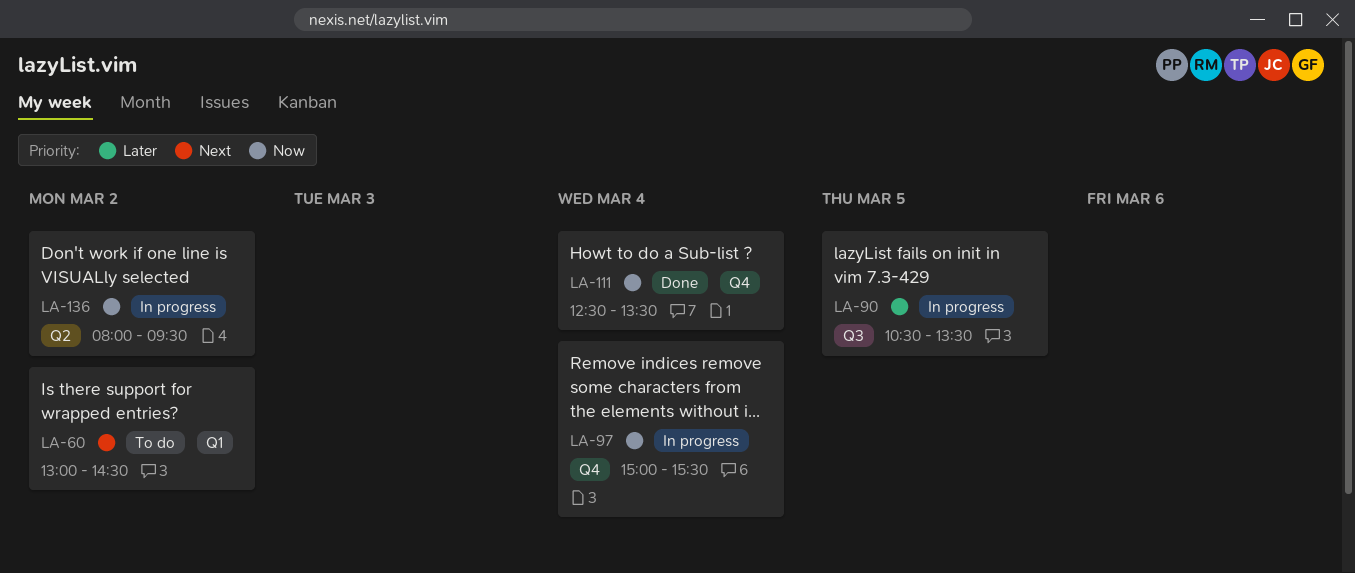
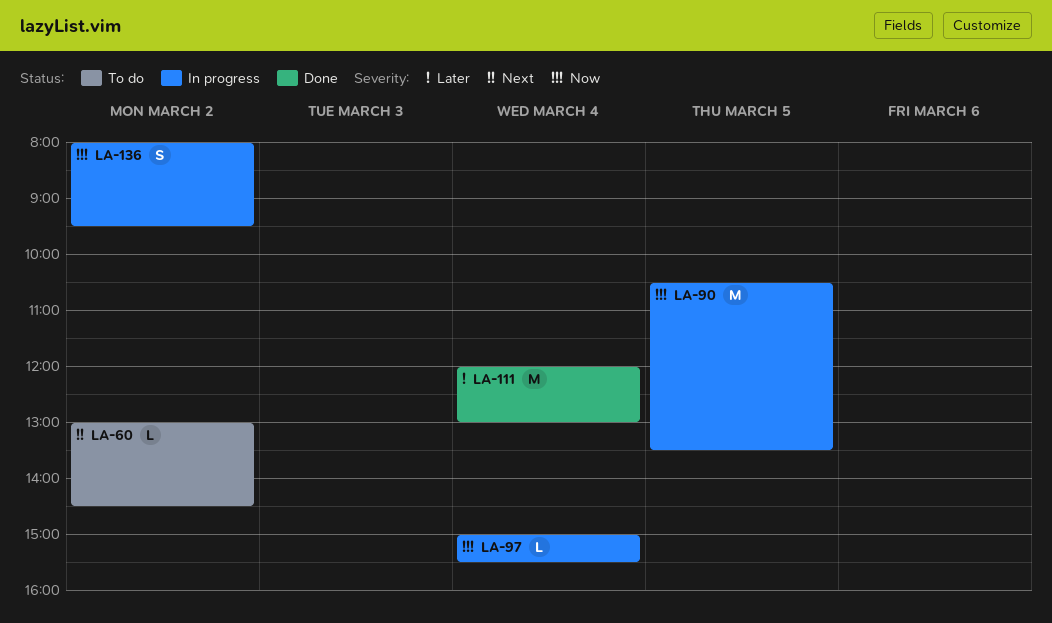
LA-90, priority: Later -> Now
LA-111, priority: Now -> Later
LA-111, begins: 12:30 -> 12:00
LA-111, ends: 13:30 -> 13:00

